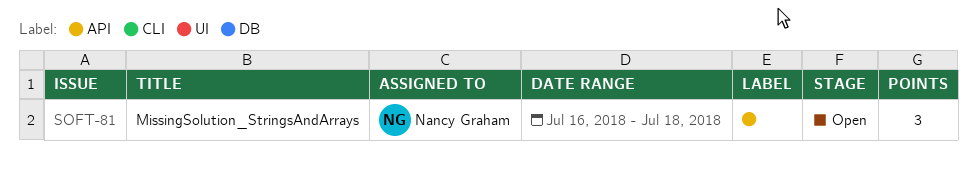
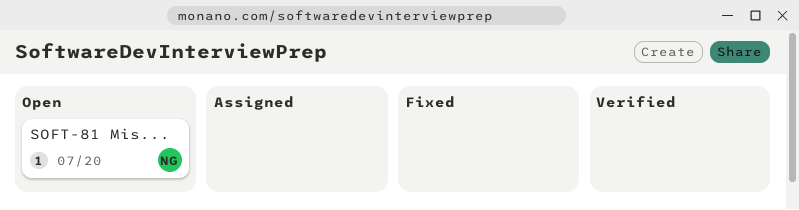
SOFT-81, estimate: 3 -> 1
SOFT-81, due: Jul 18 -> Jul 20

